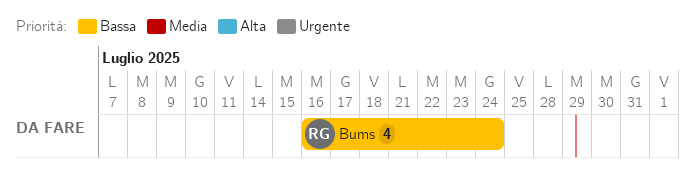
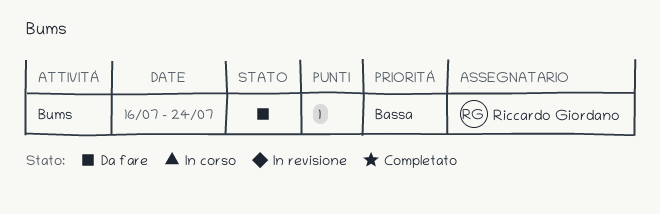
Bums, estimate: 4 -> 1

